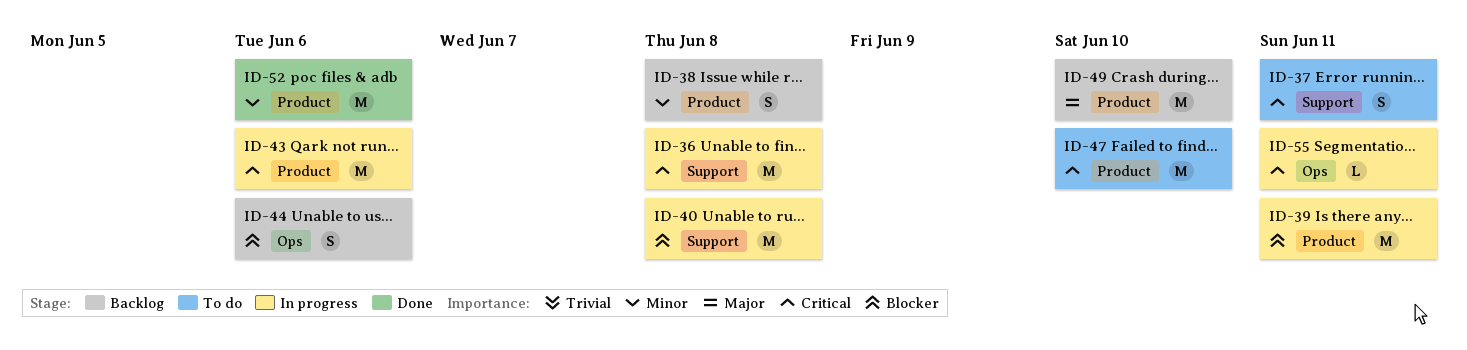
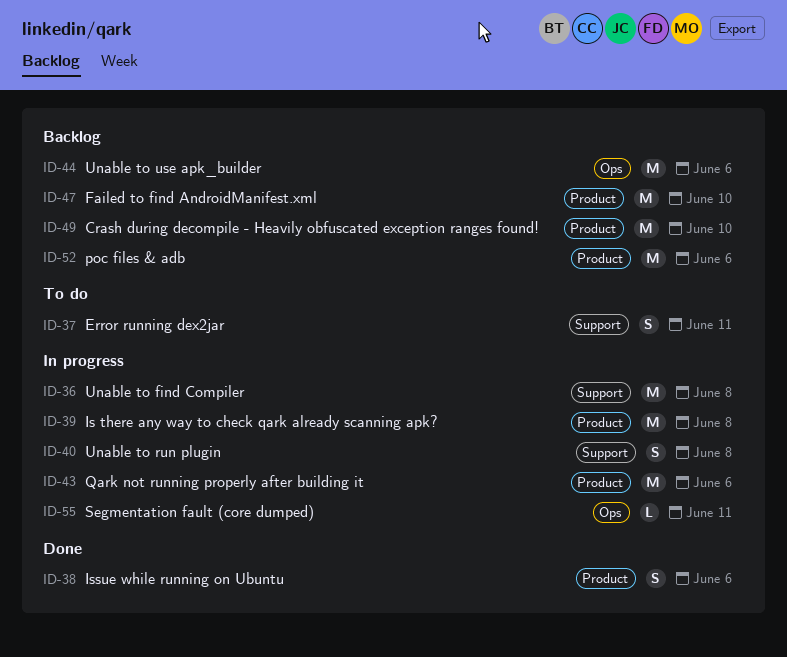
ID-38, status: Backlog -> Done
ID-38, due: Jun 8 -> Jun 6
ID-39, due: Jun 11 -> Jun 8
ID-40, estimate: M -> S
ID-44, estimate: S -> M
ID-47, status: To do -> Backlog
ID-52, status: Done -> Backlog

